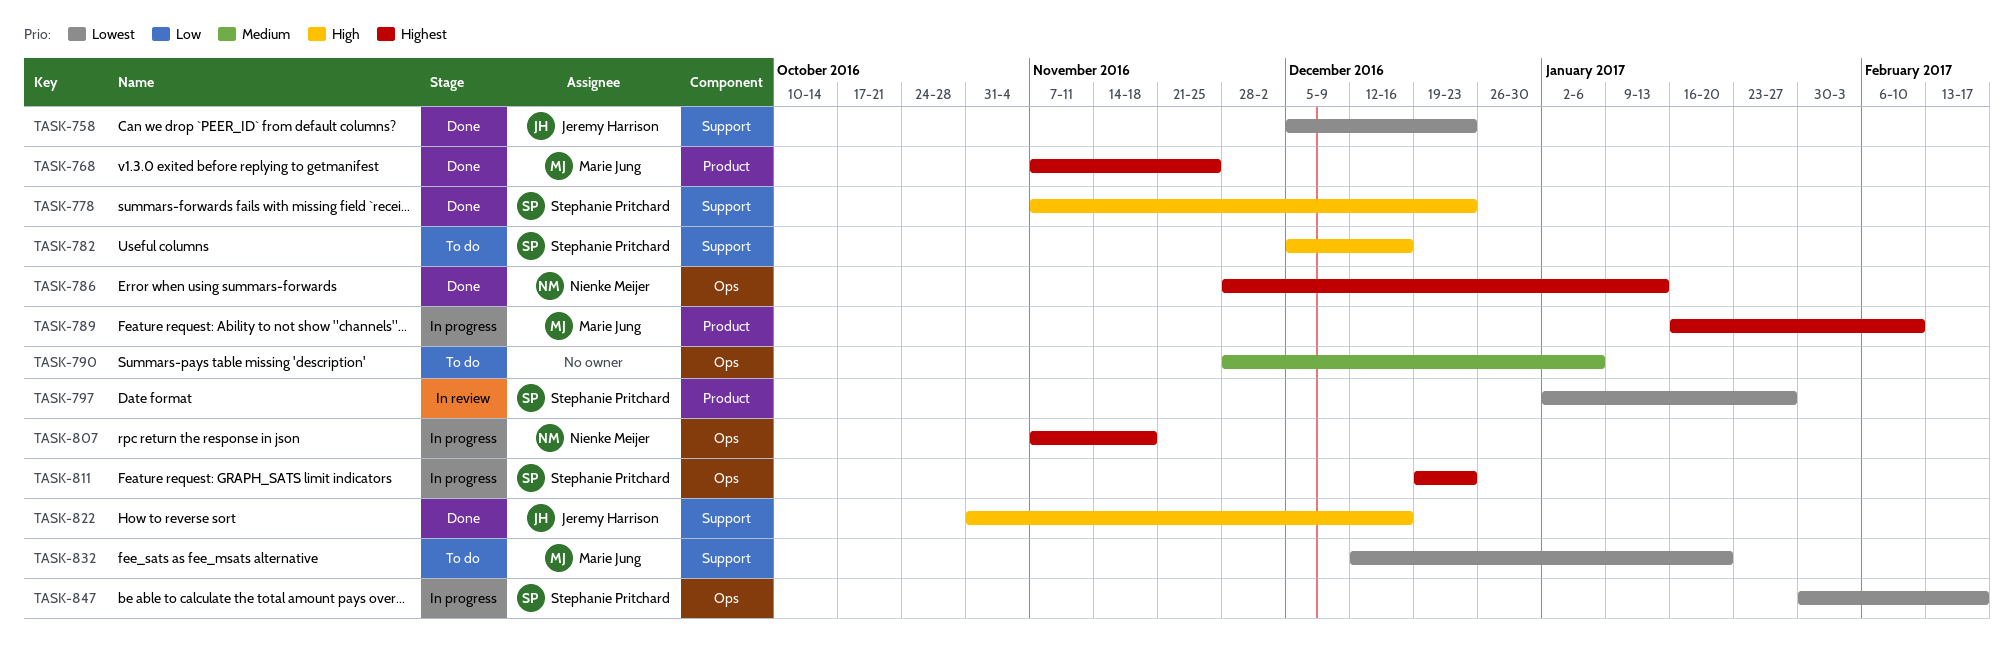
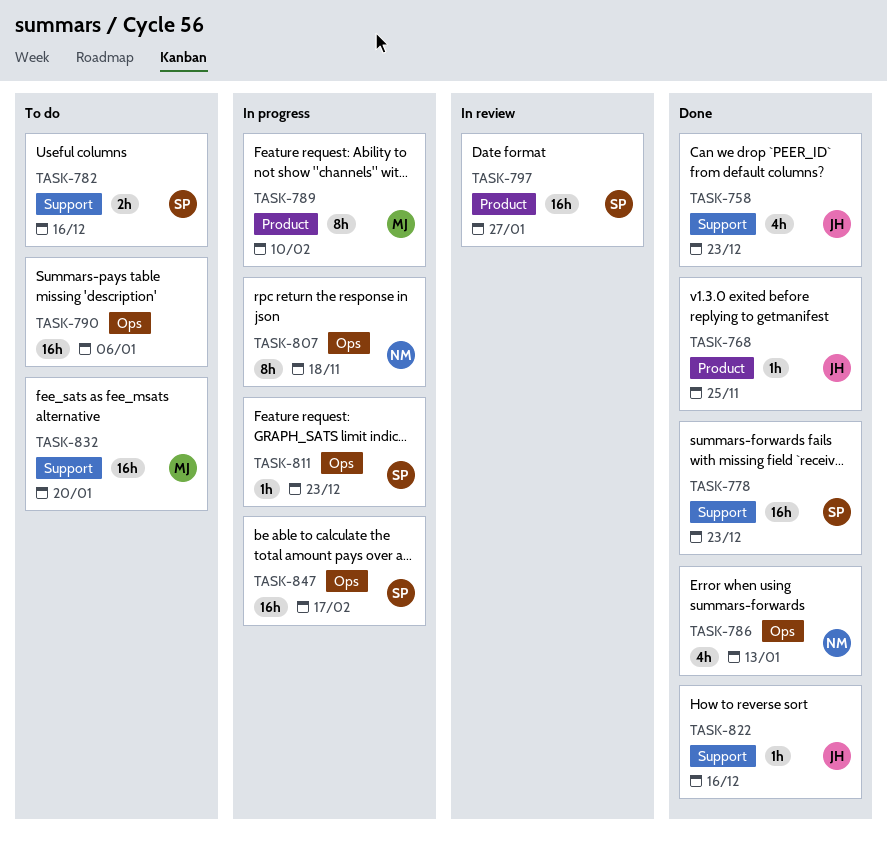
TASK-768, owner: Marie Jung -> Jeremy Harrison

